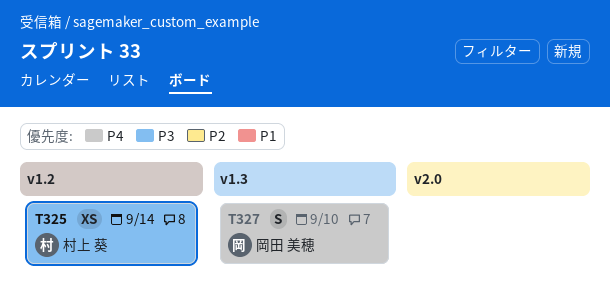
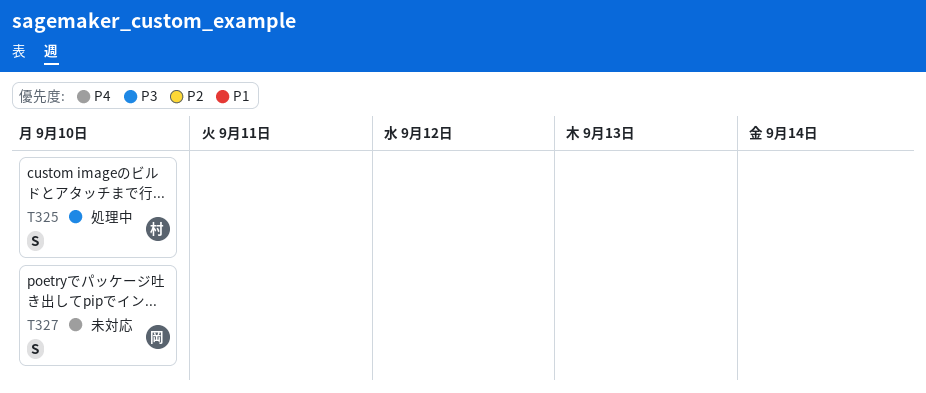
T325, estimate: XS -> S
T325, due: Sep 14 -> Sep 10

